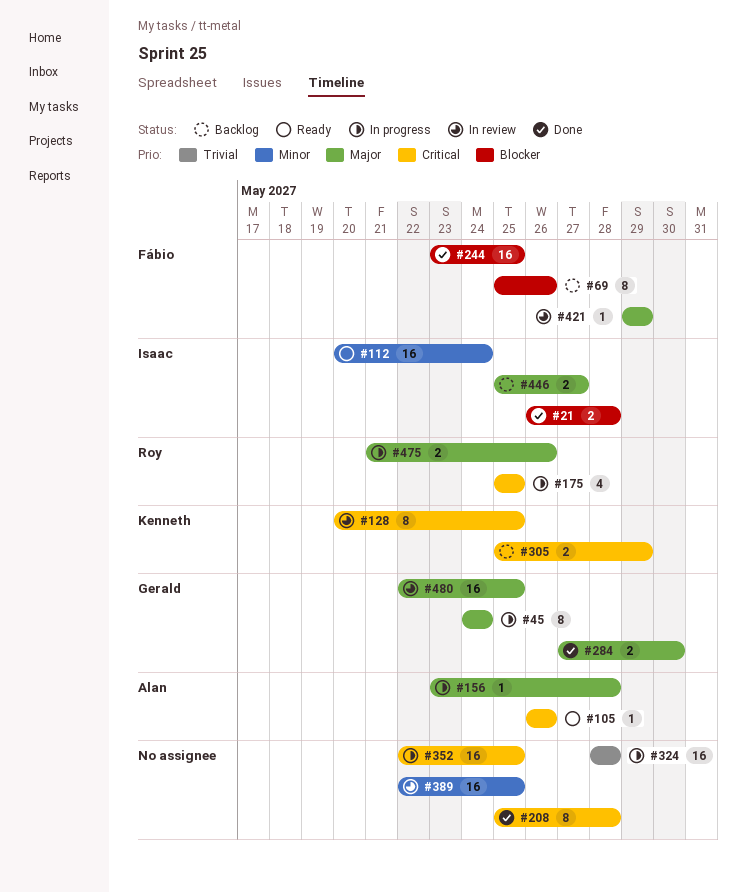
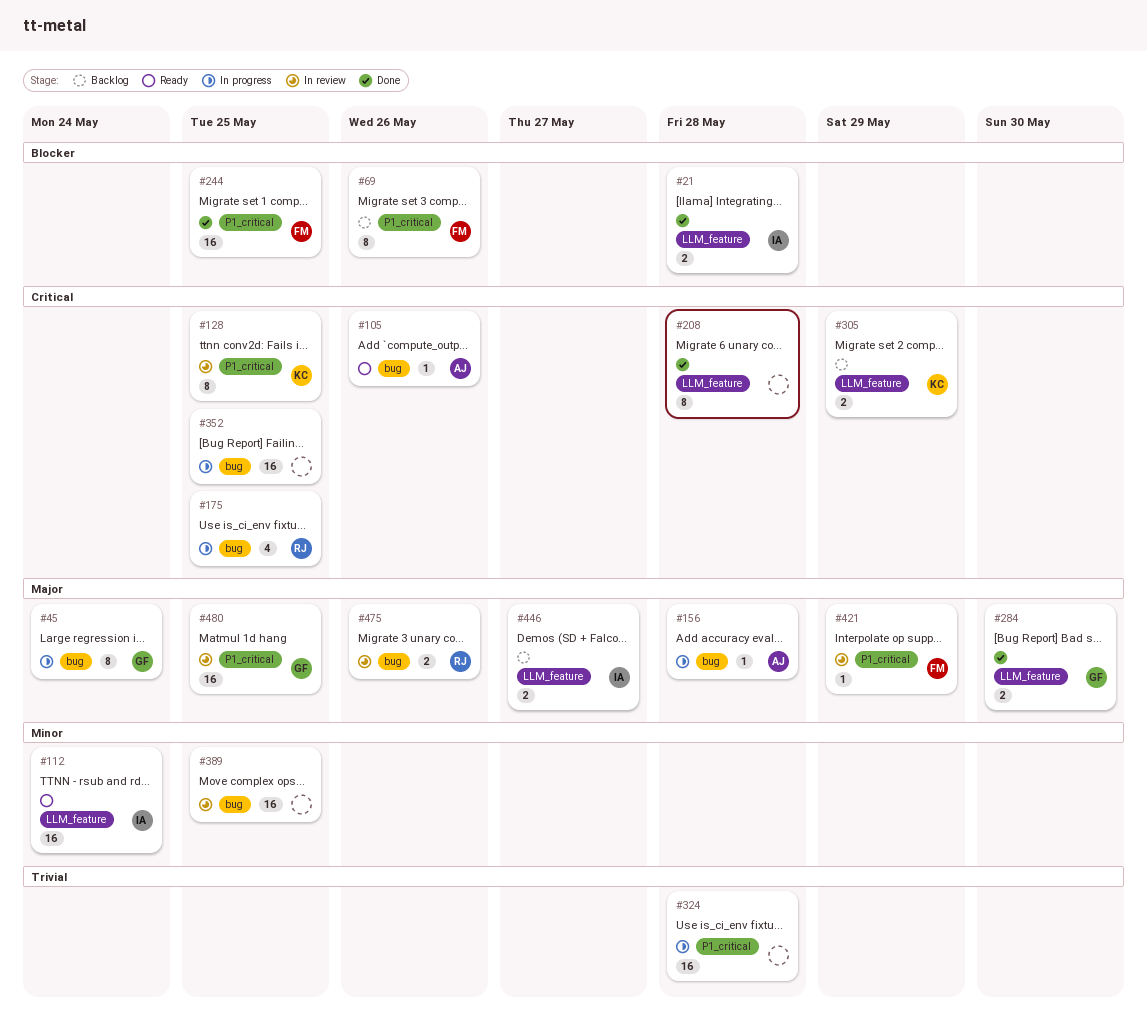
#475, status: In progress -> In review

